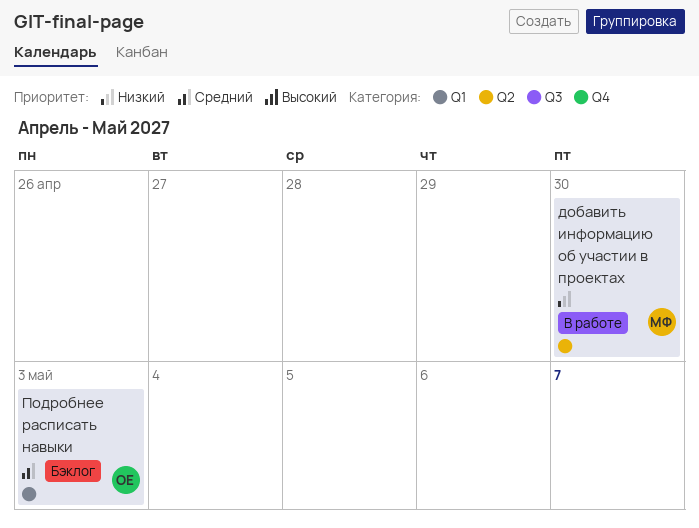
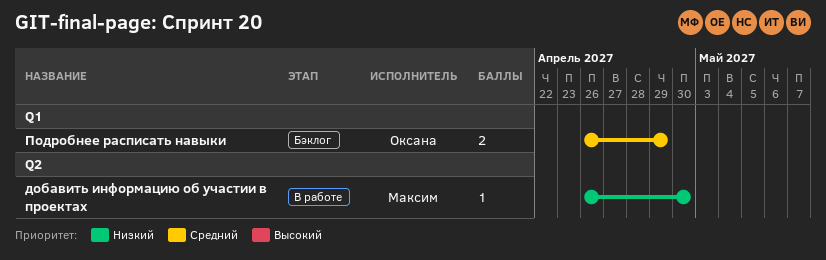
Подробнее расписать навыки, due: May 3 -> Apr 29

